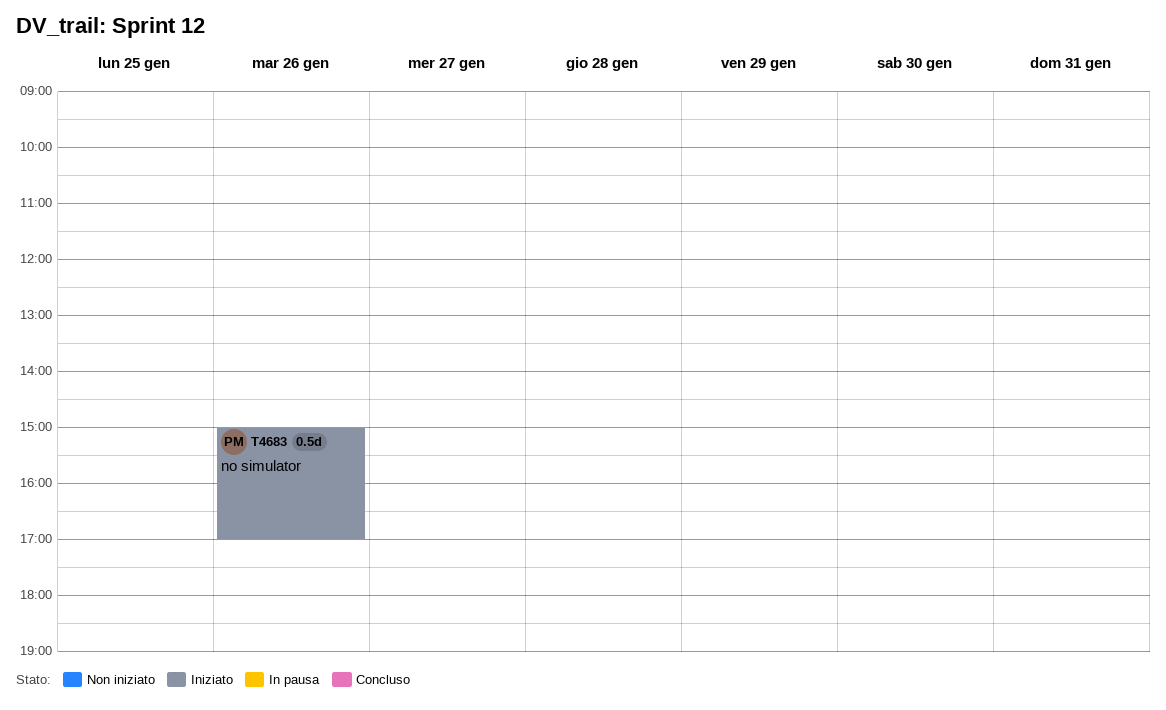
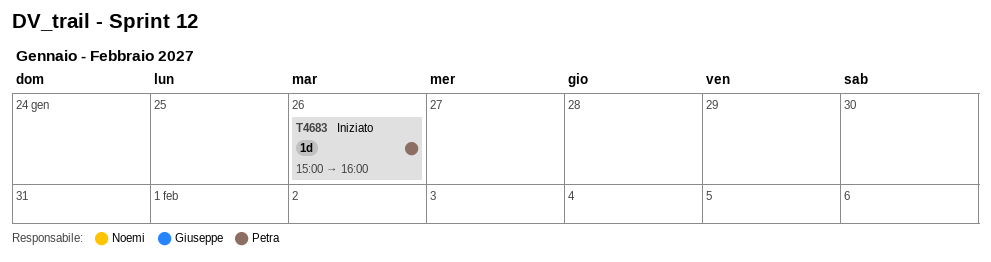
T4683, estimate: 0.5d -> 1d
T4683, ends: 17:00 -> 16:00

